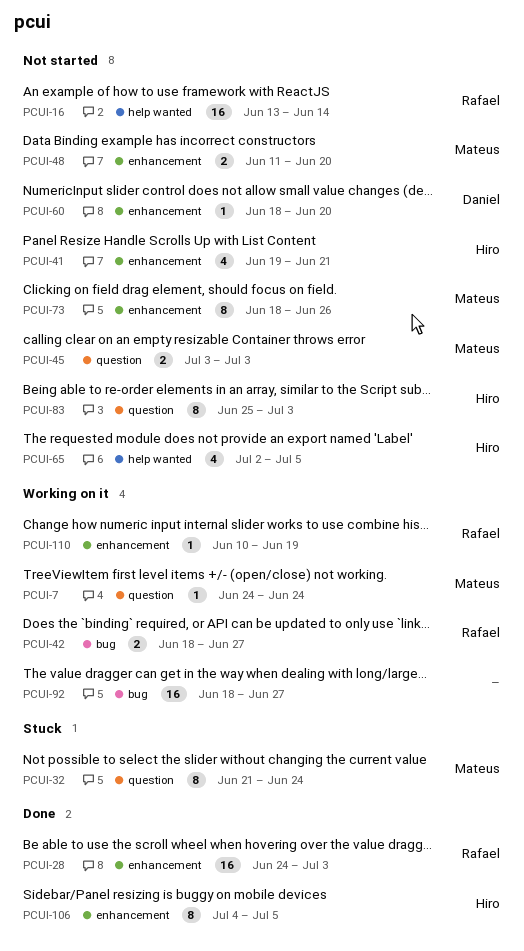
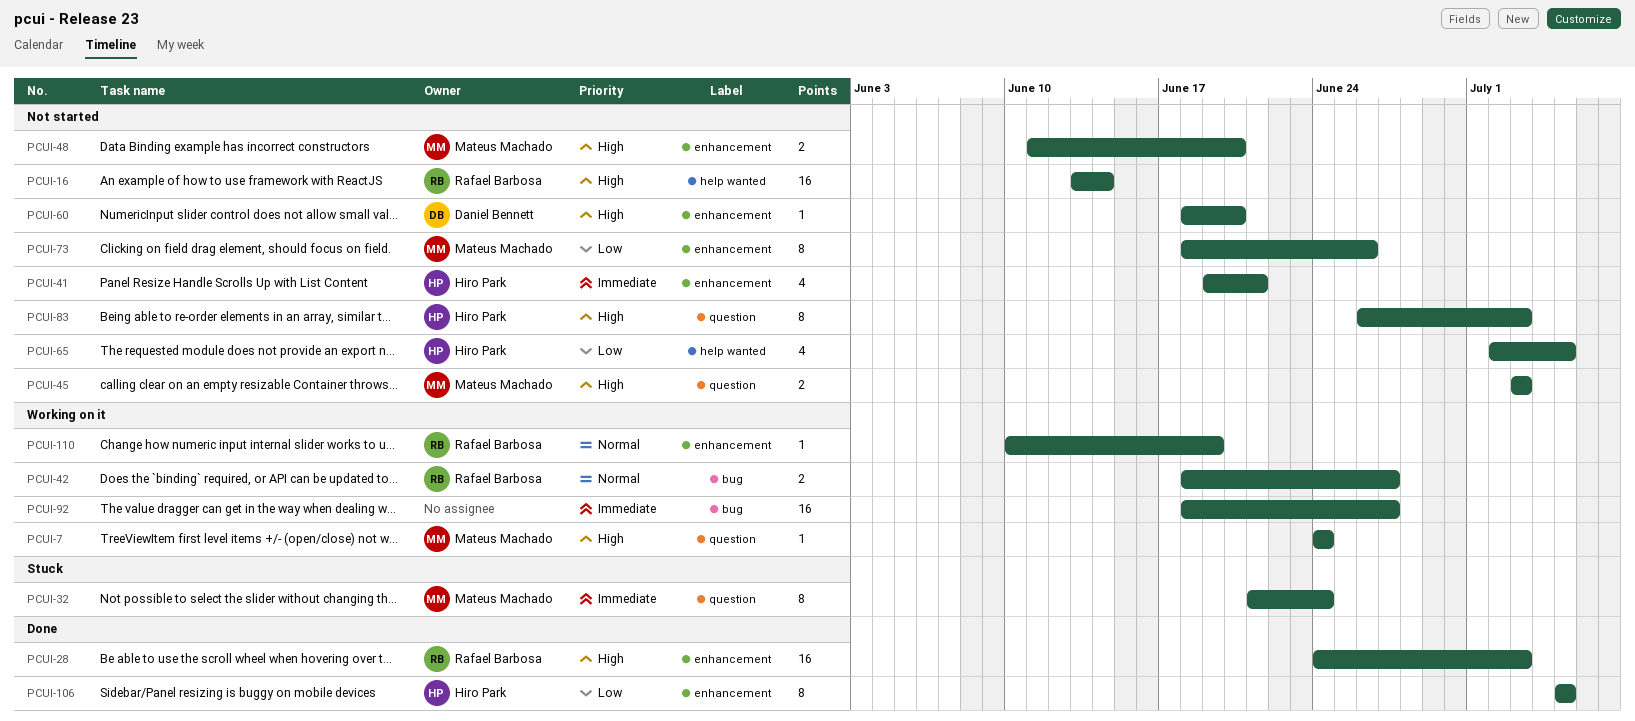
PCUI-83, start: Jun 25 -> Jun 26
PCUI-106, start: Jul 4 -> Jul 5

